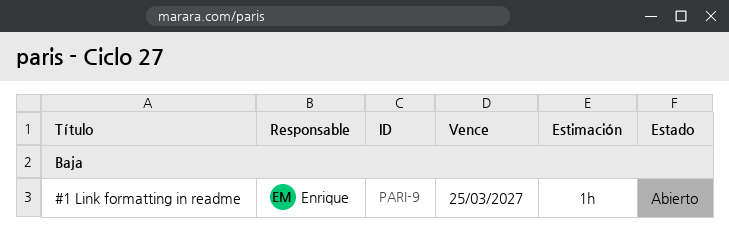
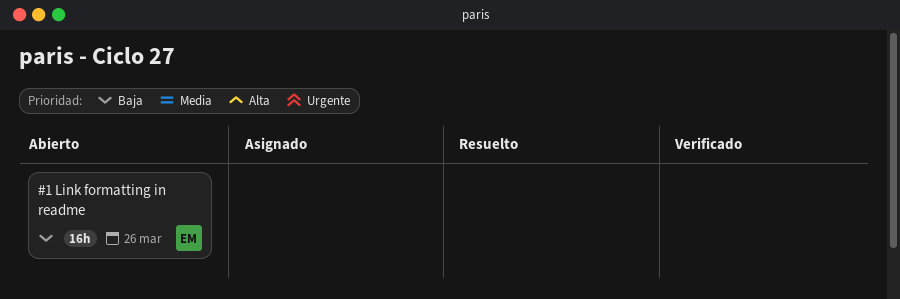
#1 Link formatting in readme, estimate: 1h -> 16h
#1 Link formatting in readme, due: Mar 25 -> Mar 26

